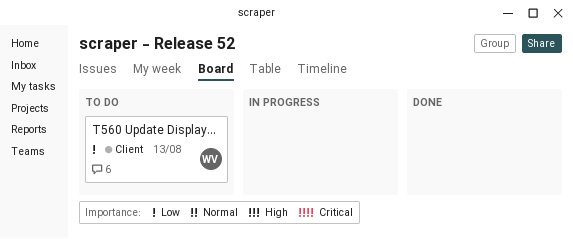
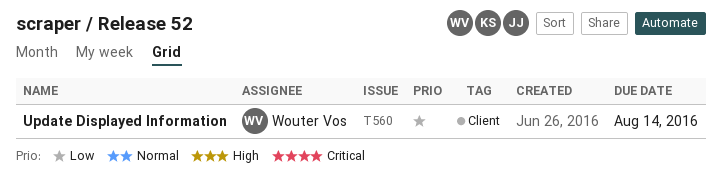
T560, due: Aug 13 -> Aug 14

